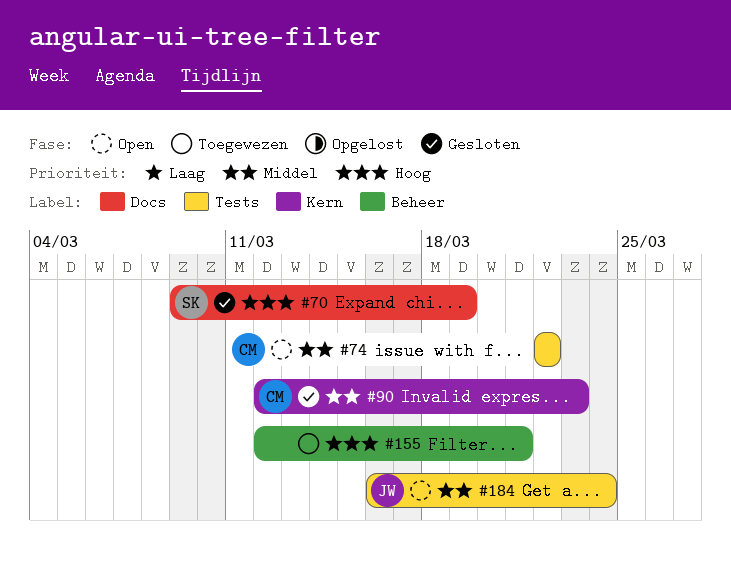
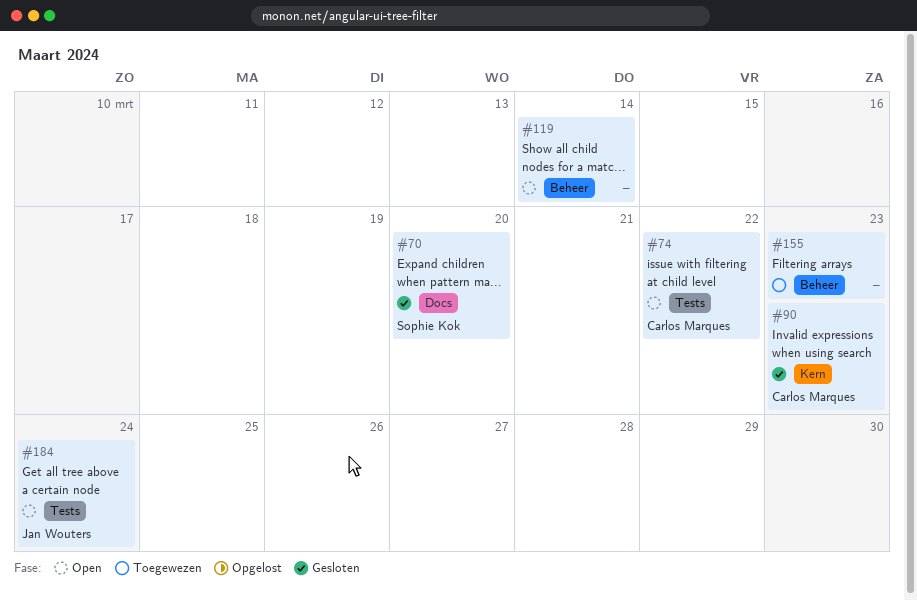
#70, due: Mar 19 -> Mar 20
#119: none -> present
#155, due: Mar 21 -> Mar 23

